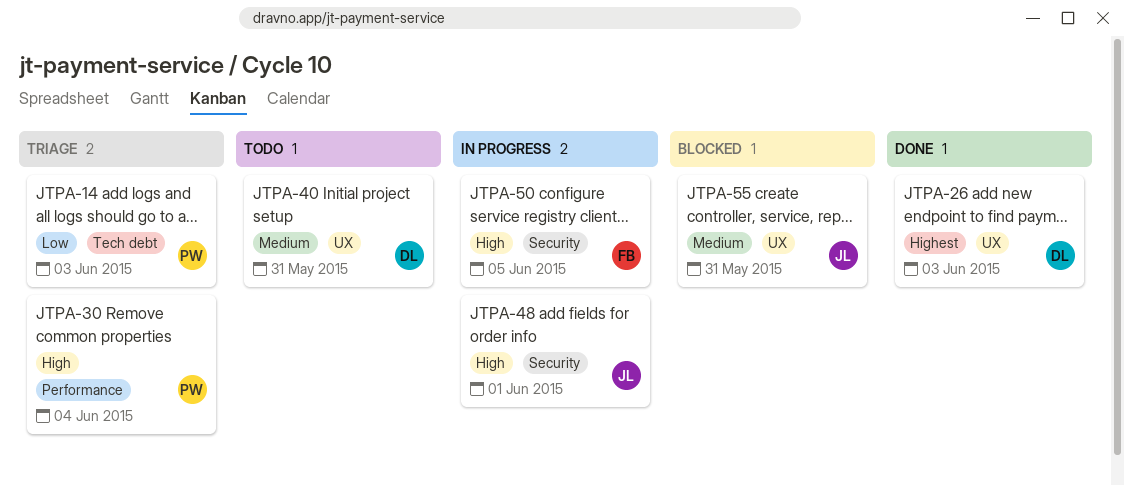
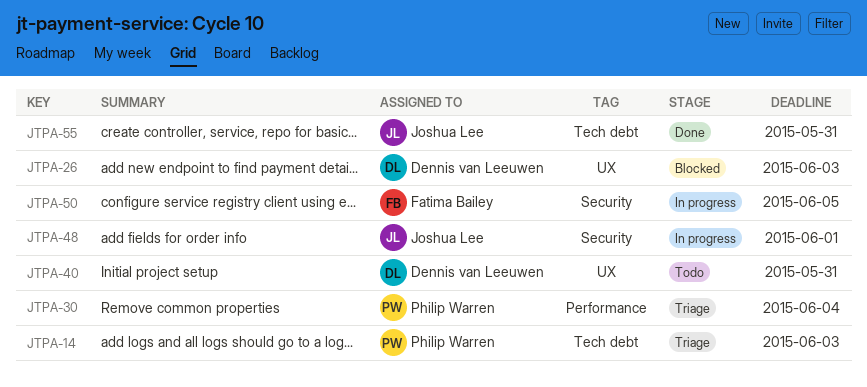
JTPA-26, status: Done -> Blocked
JTPA-55, status: Blocked -> Done
JTPA-55, label: UX -> Tech debt

